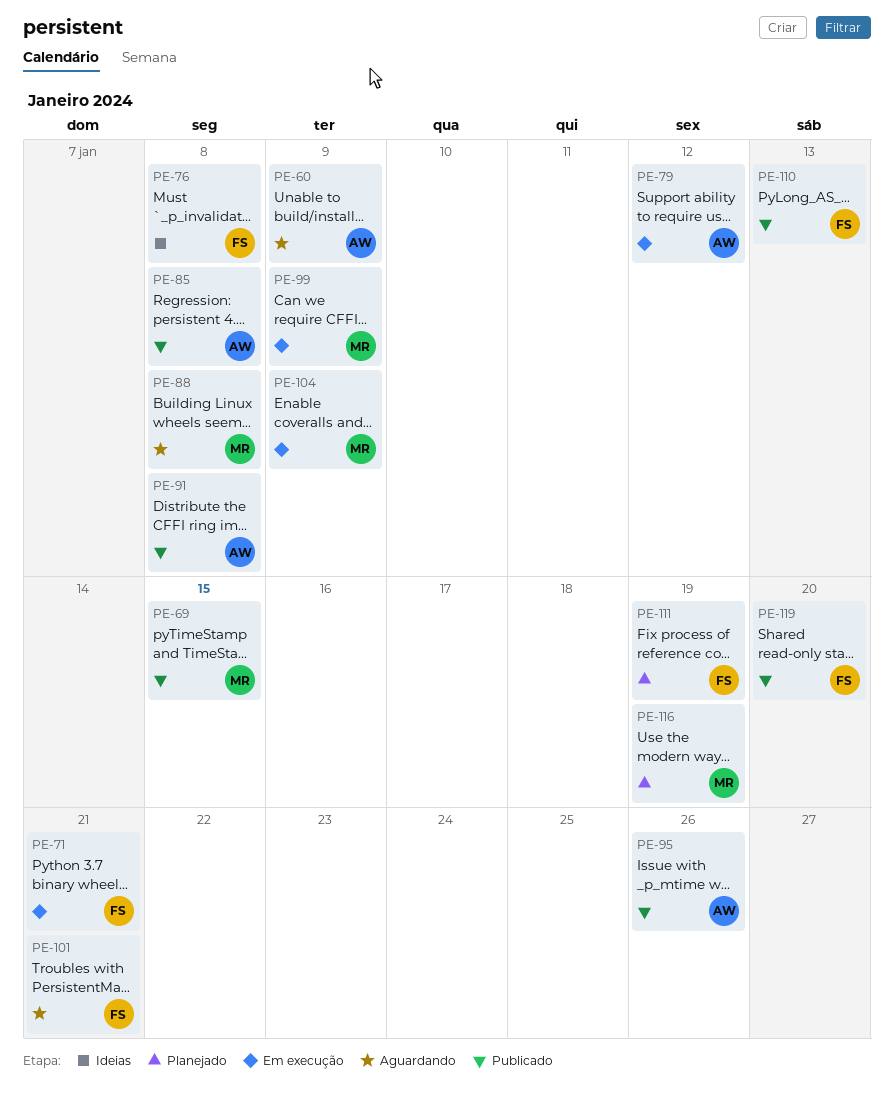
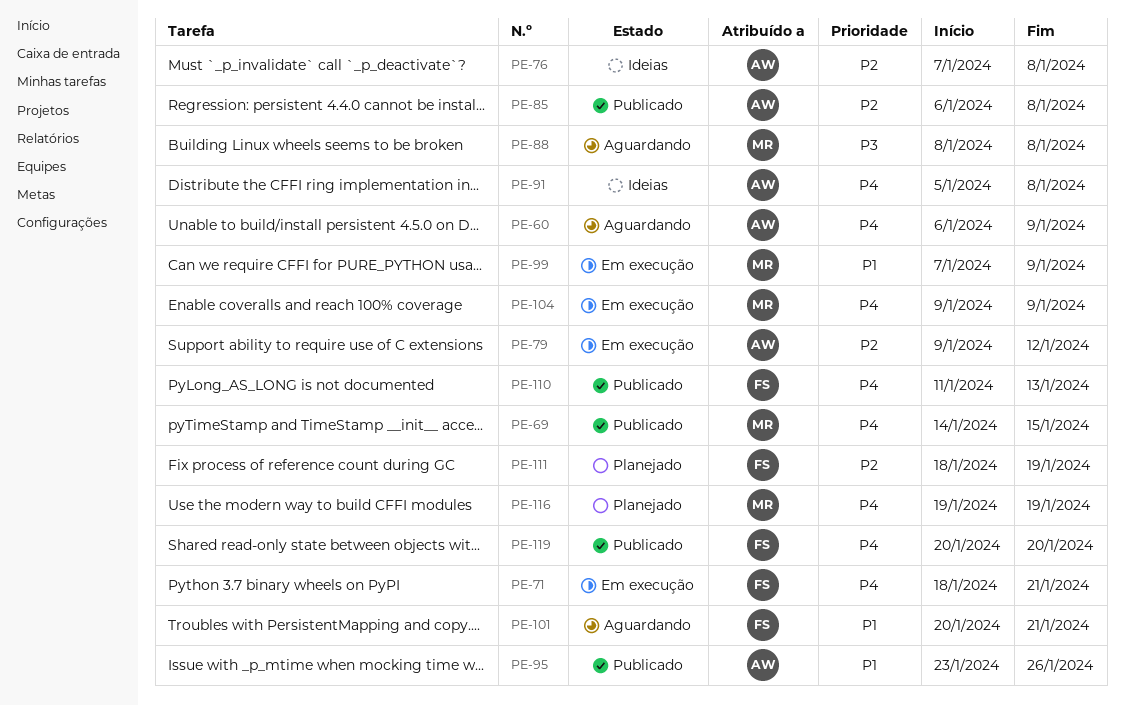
PE-76, owner: FS -> AW
PE-91, status: Publicado -> Ideias

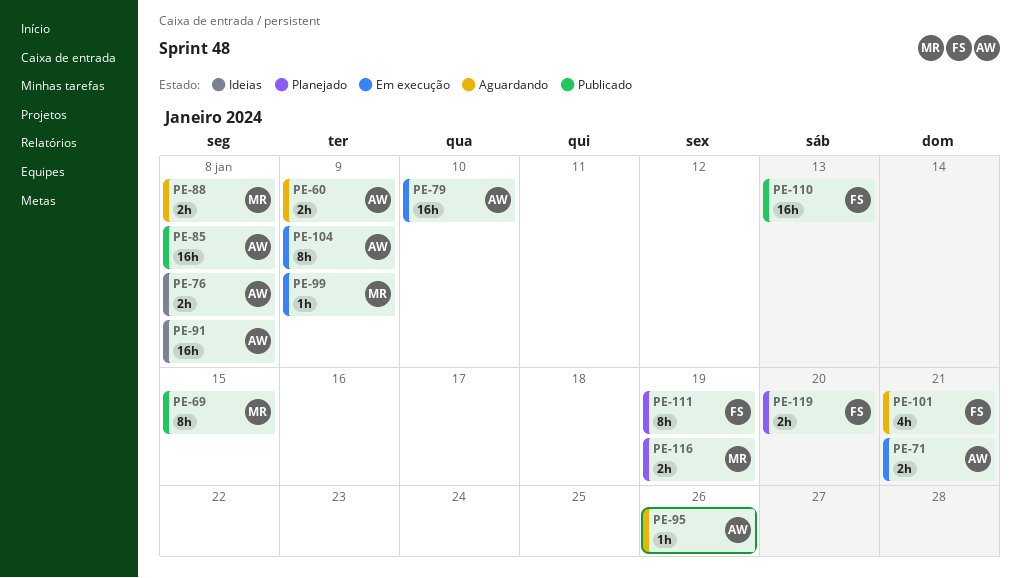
PE-71, owner: FS -> AW
PE-79, due: Jan 12 -> Jan 10
PE-95, status: Publicado -> Aguardando
PE-104, owner: MR -> AW
PE-119, status: Publicado -> Planejado

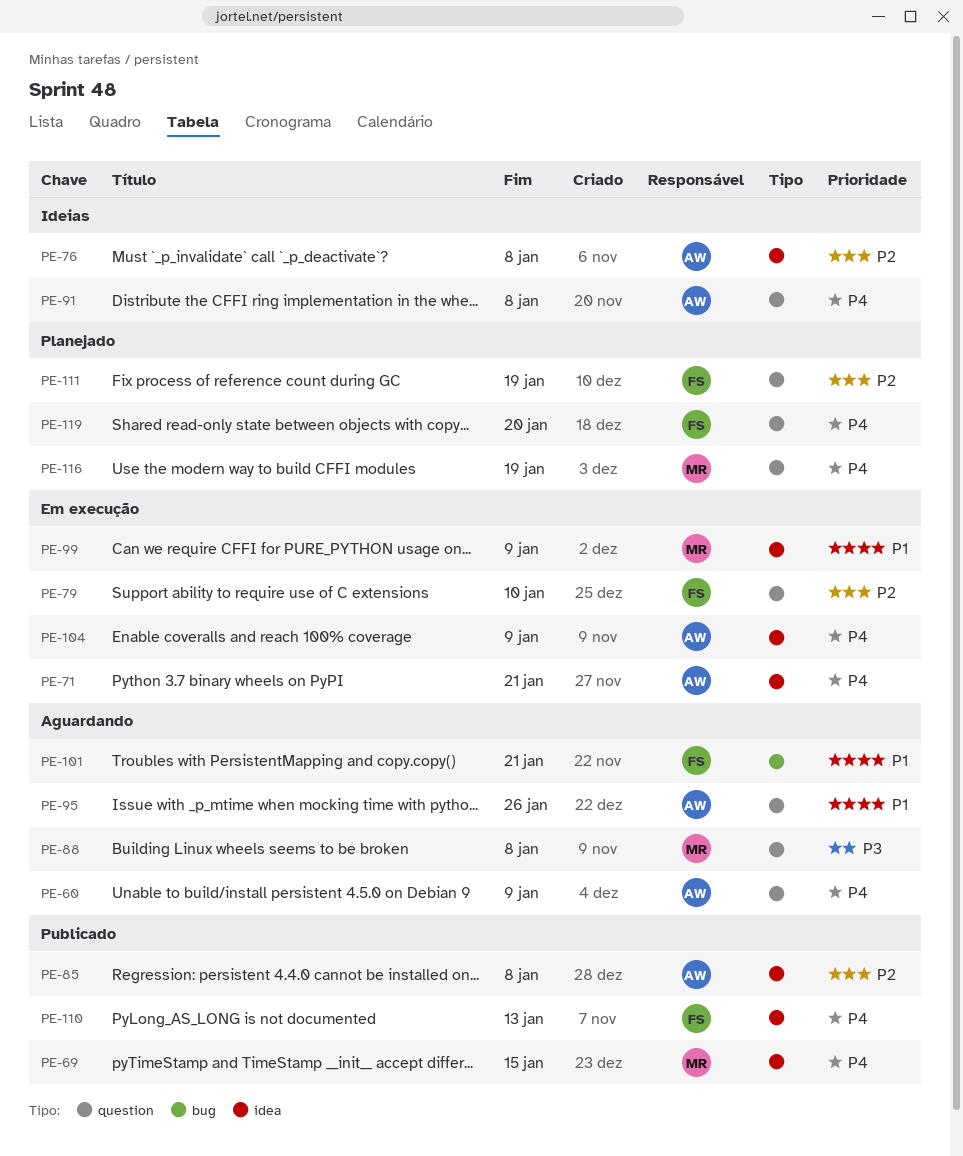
PE-79, owner: AW -> FS

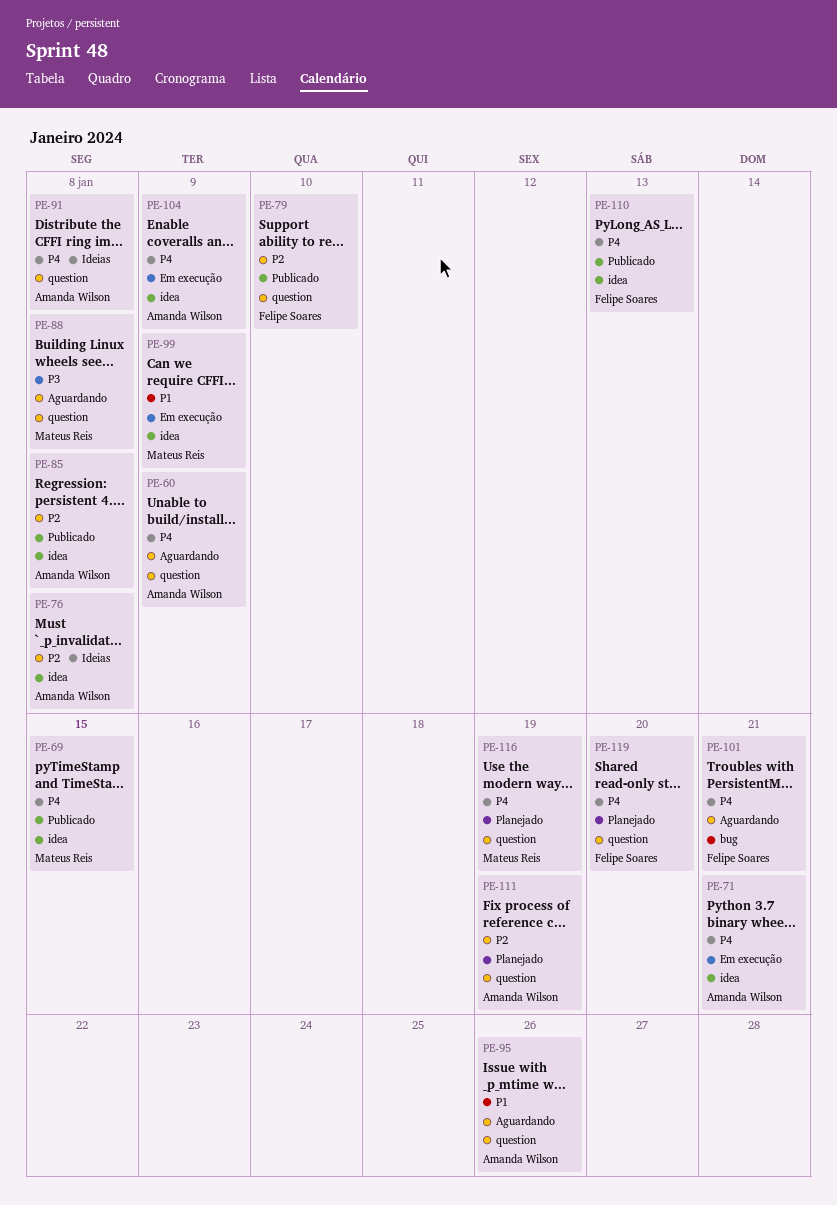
PE-79, status: Em execução -> Publicado
PE-101, priority: P1 -> P4
PE-111, owner: Felipe Soares -> Amanda Wilson

